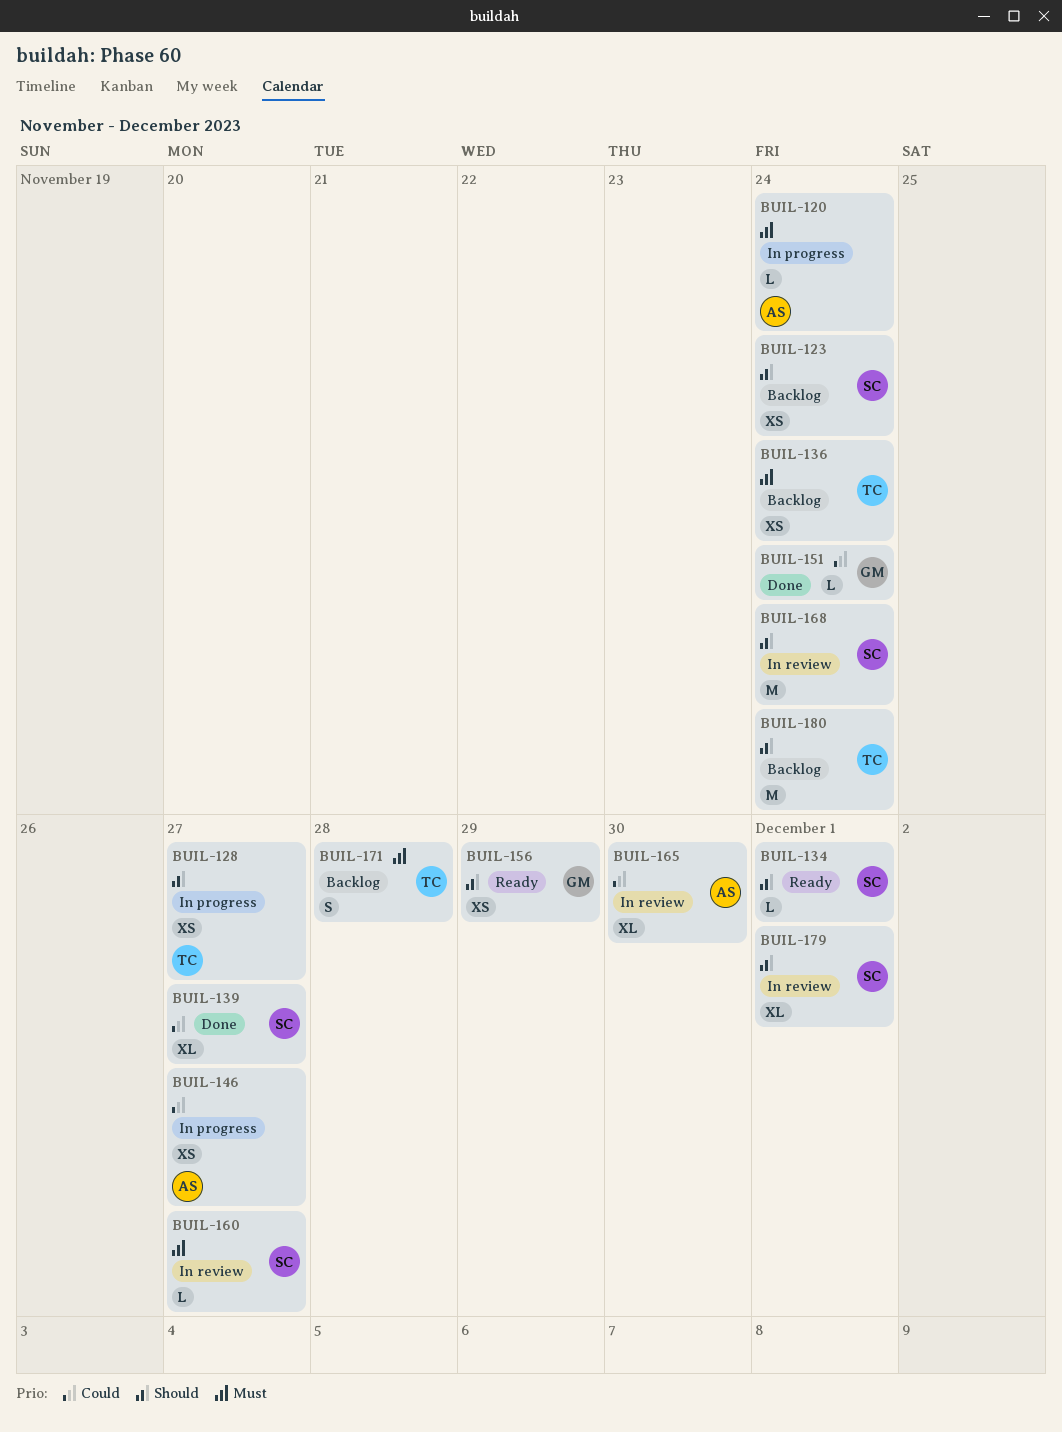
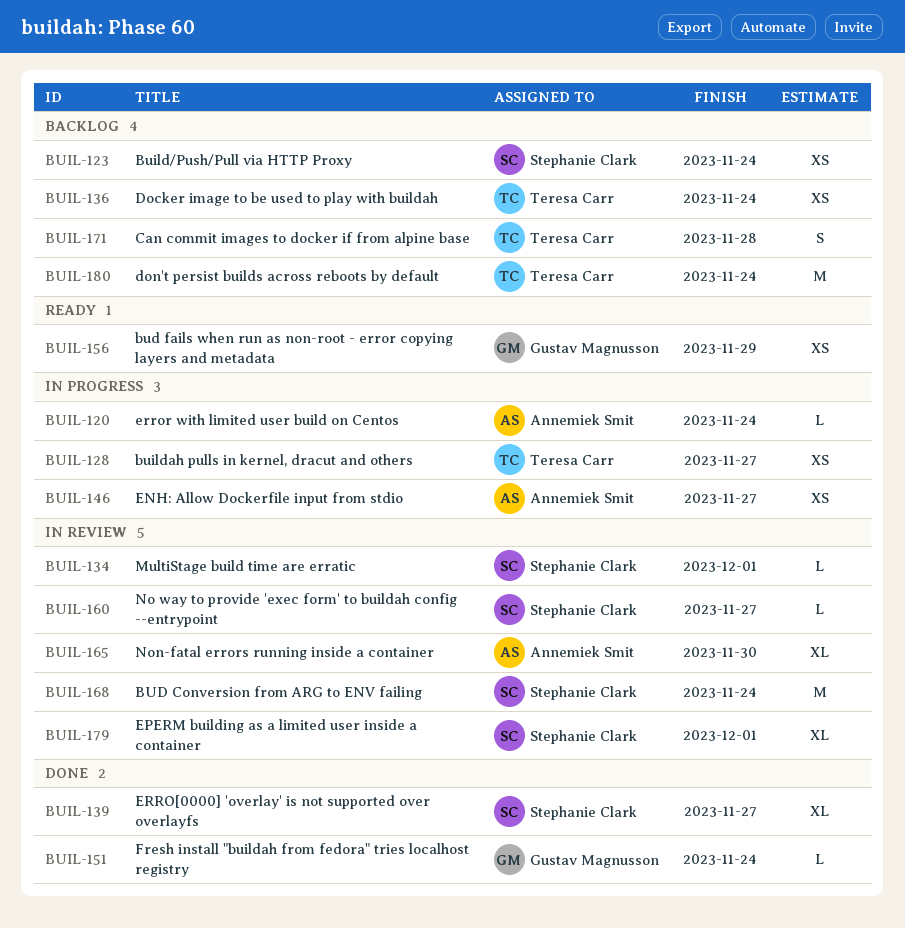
BUIL-134, status: Ready -> In review

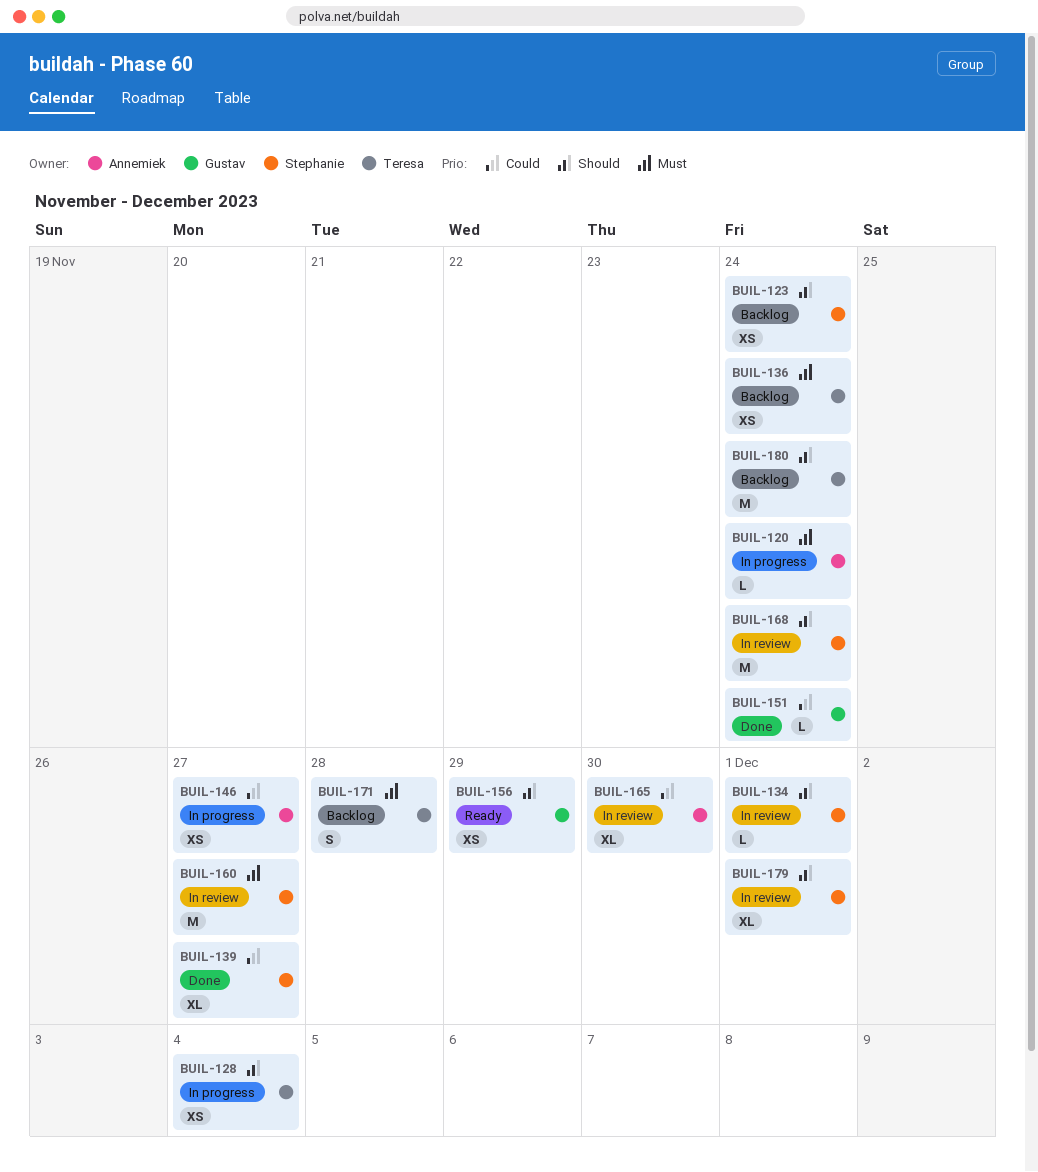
BUIL-128, due: Nov 27 -> Dec 4
BUIL-160, estimate: L -> M

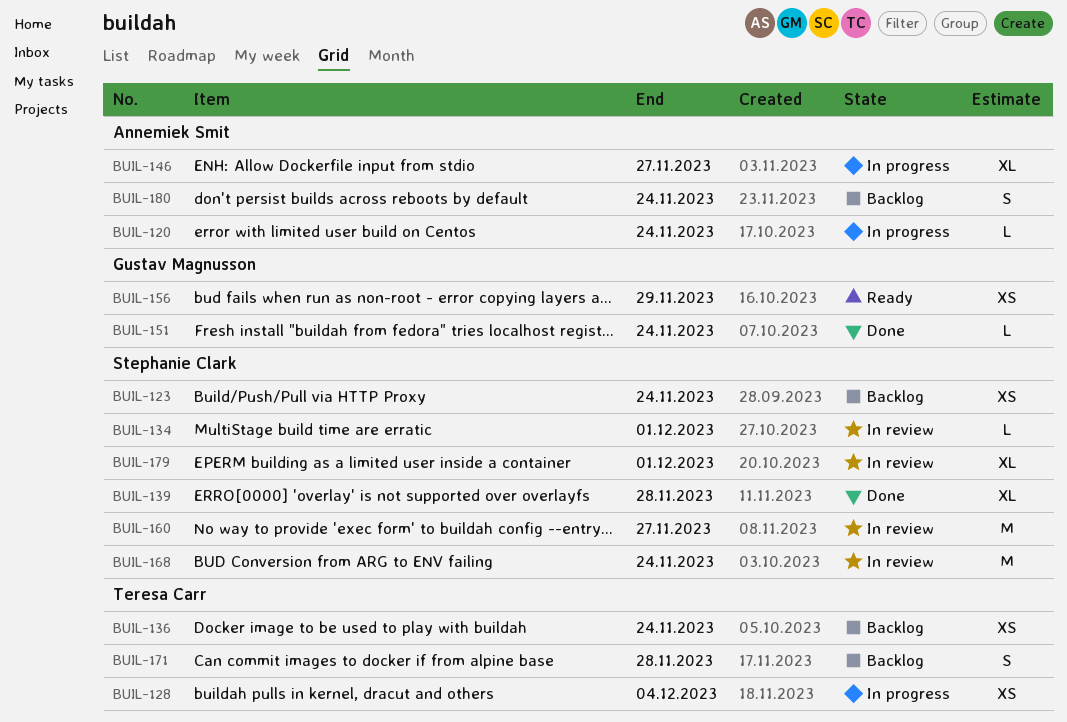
BUIL-139, due: Nov 27 -> Nov 28
BUIL-146, estimate: XS -> XL
BUIL-165: present -> none
BUIL-180, owner: Teresa Carr -> Annemiek Smit
BUIL-180, estimate: M -> S

